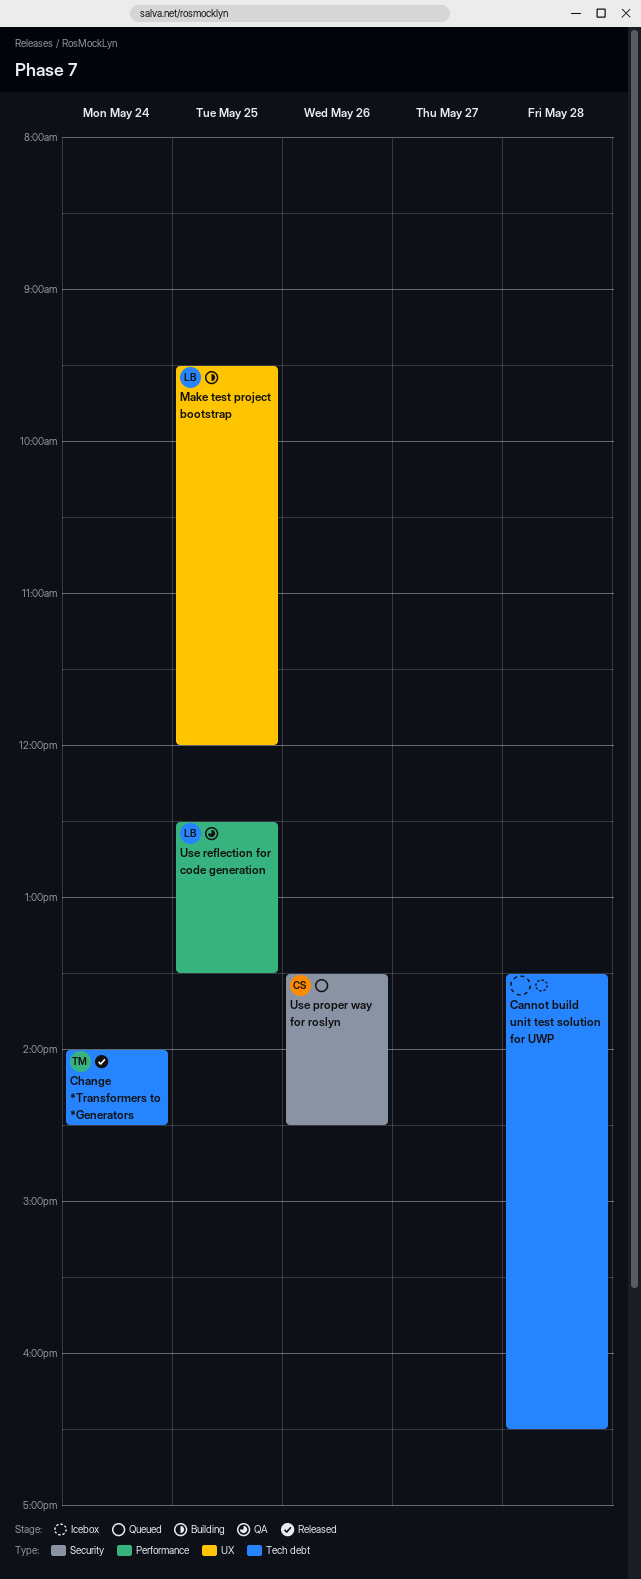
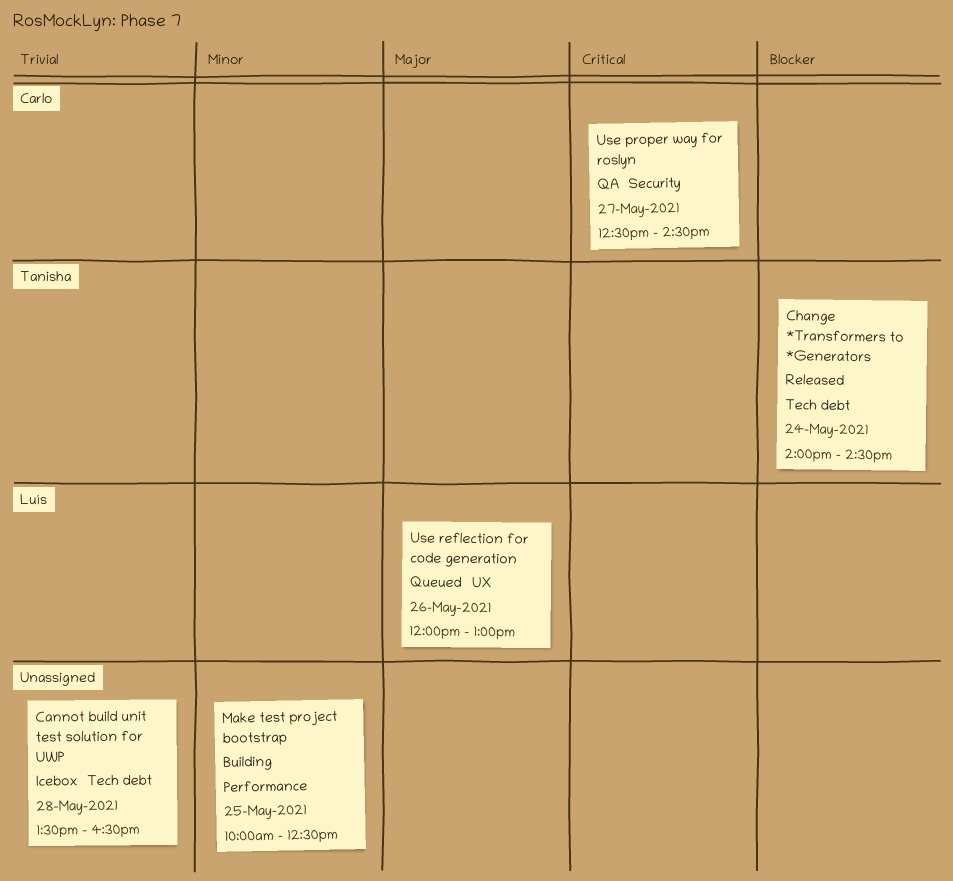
Make test project bootstrap, owner: Luís -> none
Make test project bootstrap, label: UX -> Performance
Make test project bootstrap, begins: 09:30 -> 10:00
Make test project bootstrap, ends: 12:00 -> 12:30
Use proper way for roslyn, status: Queued -> QA
Use proper way for roslyn, day: May 26 -> May 27
Use proper way for roslyn, begins: 13:30 -> 12:30
Use reflection for code generation, status: QA -> Queued
Use reflection for code generation, label: Performance -> UX
Use reflection for code generation, day: May 25 -> May 26
Use reflection for code generation, begins: 12:30 -> 12:00
Use reflection for code generation, ends: 13:30 -> 13:00

